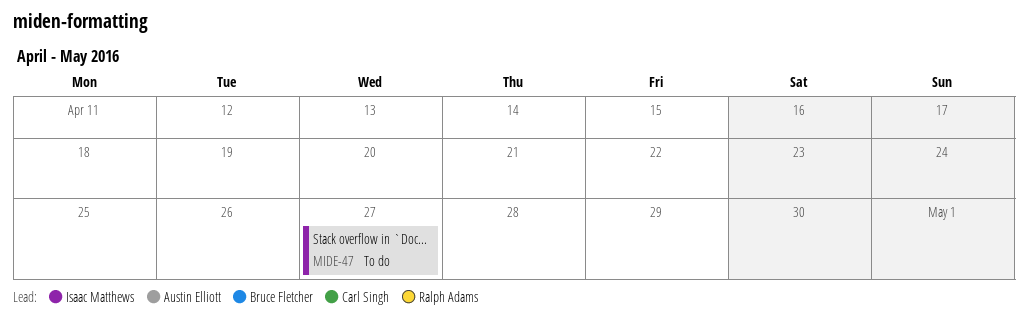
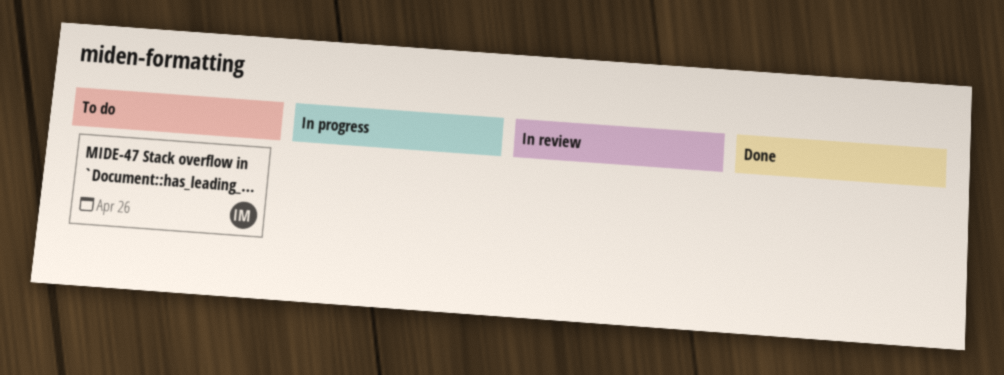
MIDE-47, due: Apr 27 -> Apr 26

